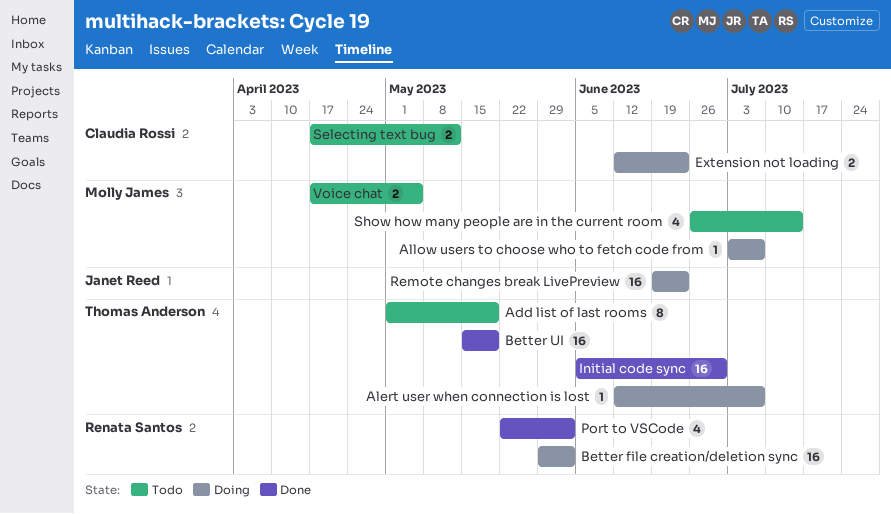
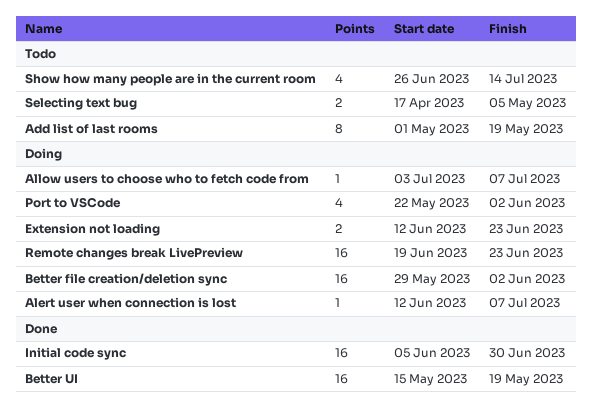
Port to VSCode, status: Done -> Doing
Selecting text bug, due: May 12 -> May 5
Voice chat: present -> none

